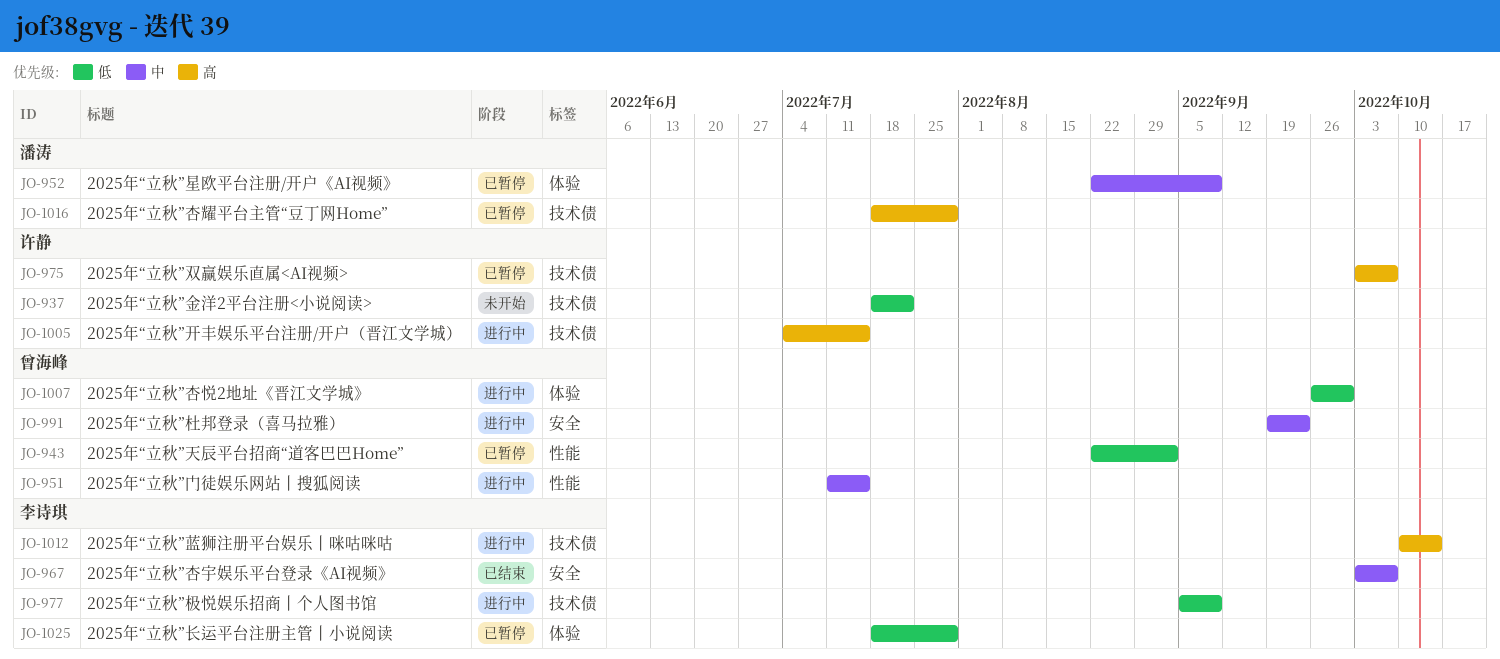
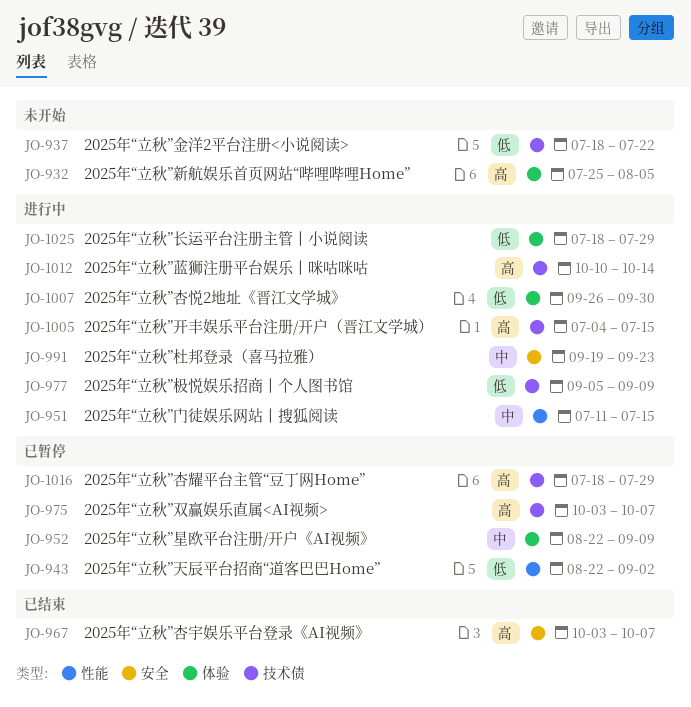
JO-932: none -> present
JO-967, priority: 中 -> 高
JO-1025, status: 已暂停 -> 进行中

